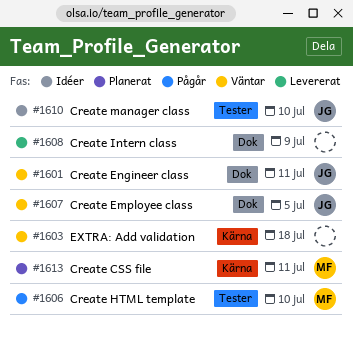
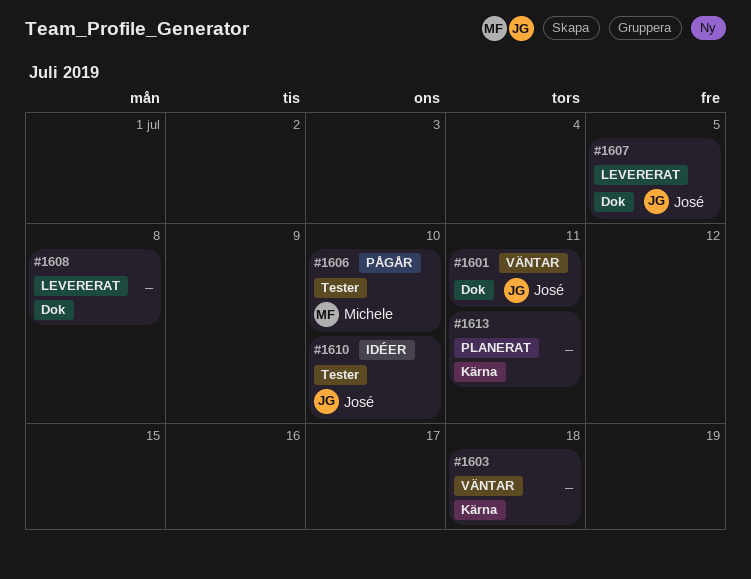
#1607, status: Väntar -> Levererat
#1608, due: Jul 9 -> Jul 8
#1613, owner: Michele -> none

